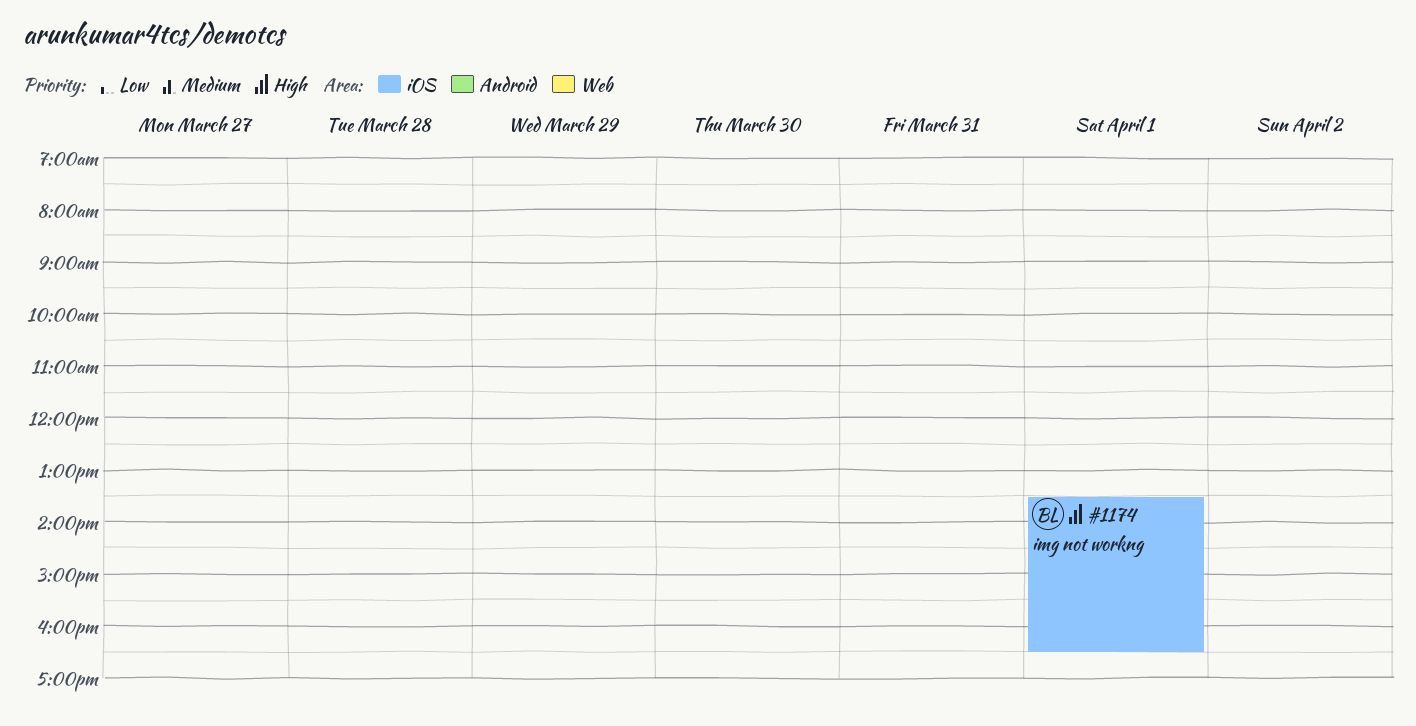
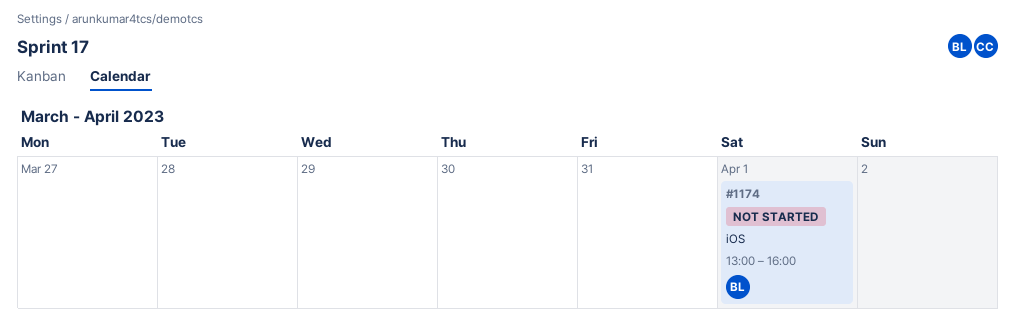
#1174, begins: 13:30 -> 13:00
#1174, ends: 16:30 -> 16:00

